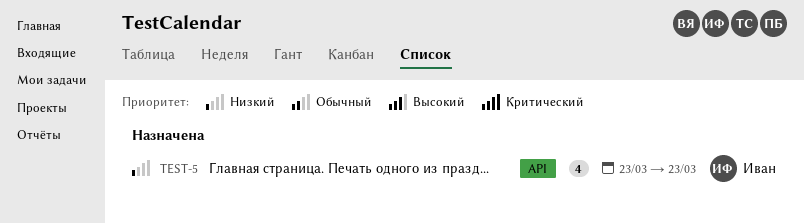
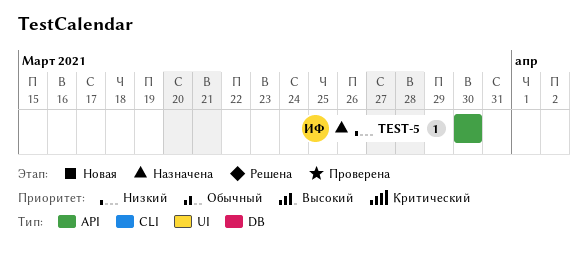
TEST-5, estimate: 4 -> 1
TEST-5, start: Mar 23 -> Mar 30
TEST-5, due: Mar 23 -> Mar 30

